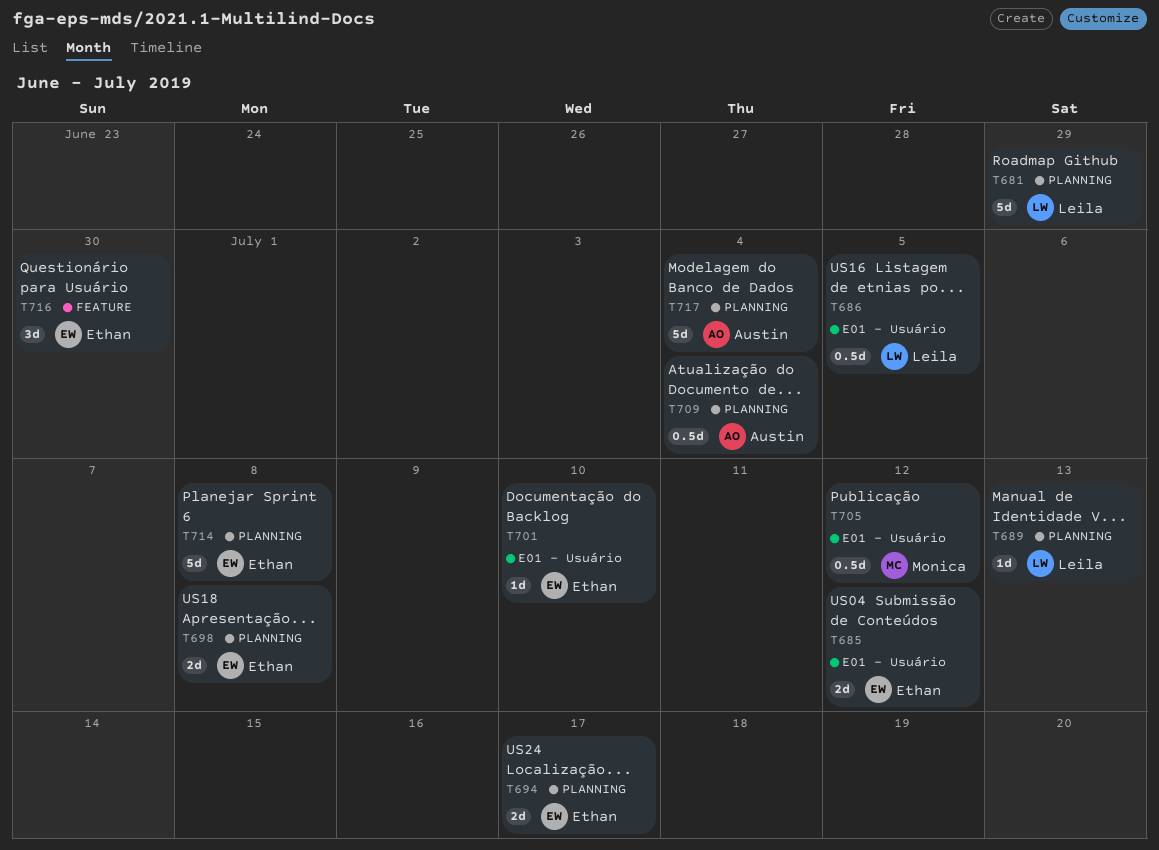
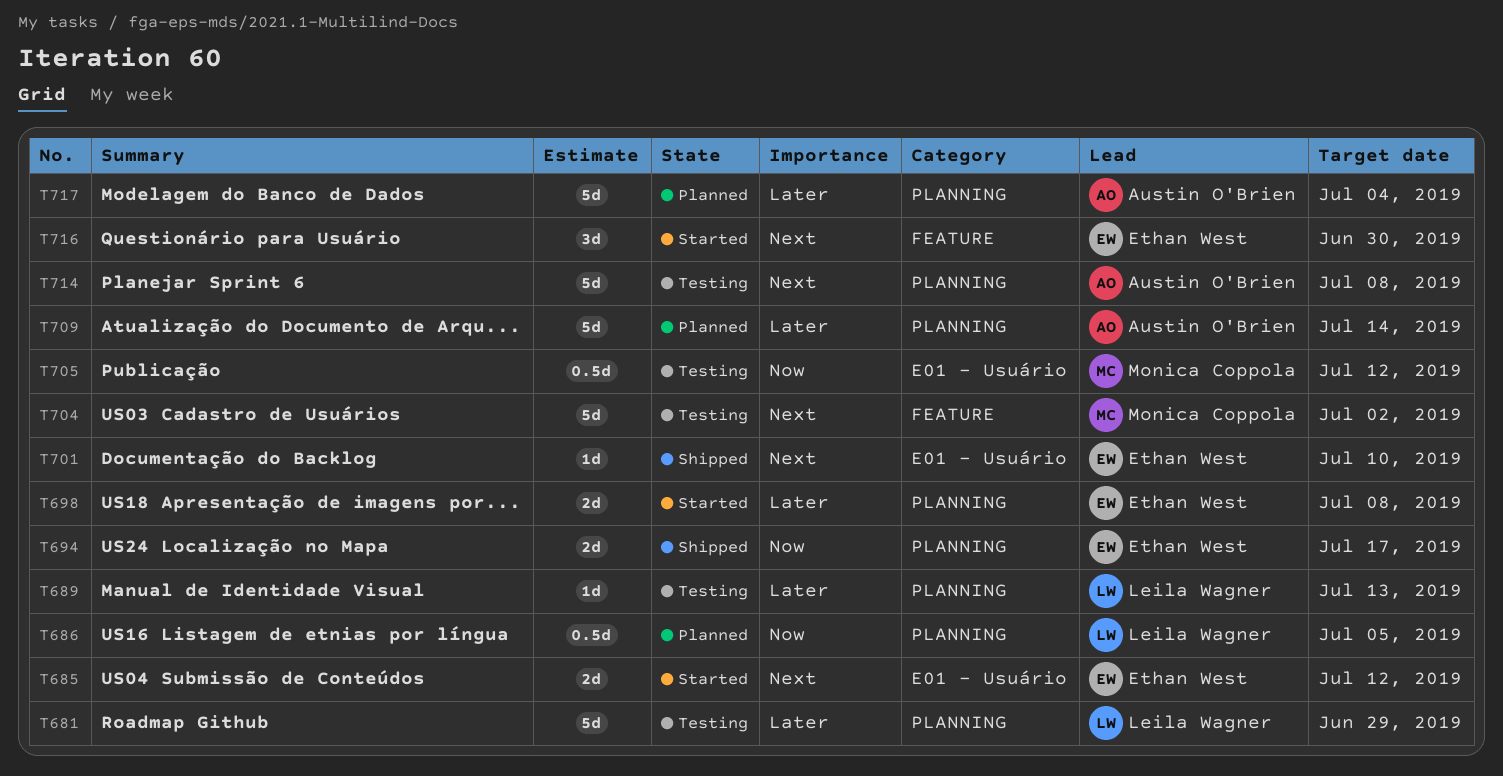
T686, label: E01 - Usuário -> PLANNING
T704: none -> present
T709, estimate: 0.5d -> 5d
T709, due: Jul 4 -> Jul 14
T714, owner: Ethan West -> Austin O'Brien

